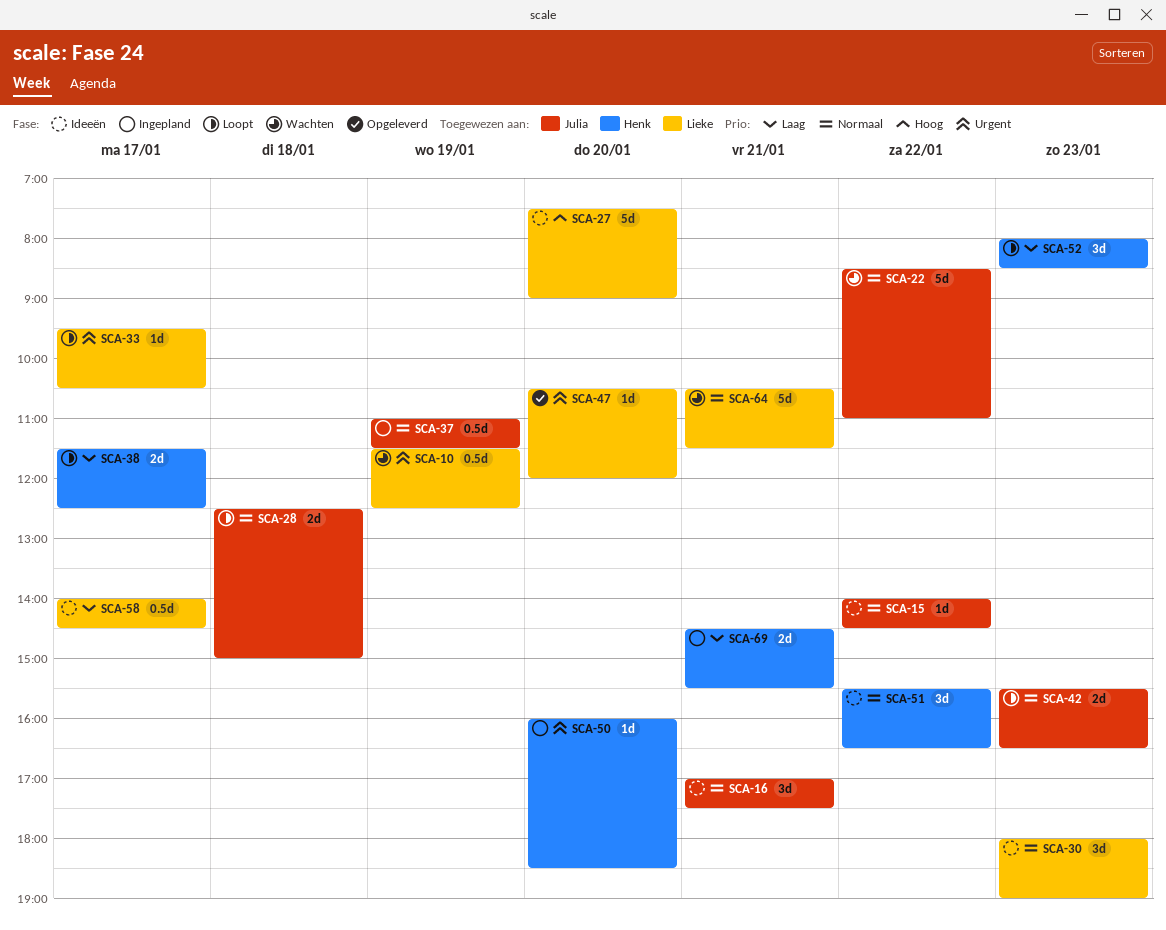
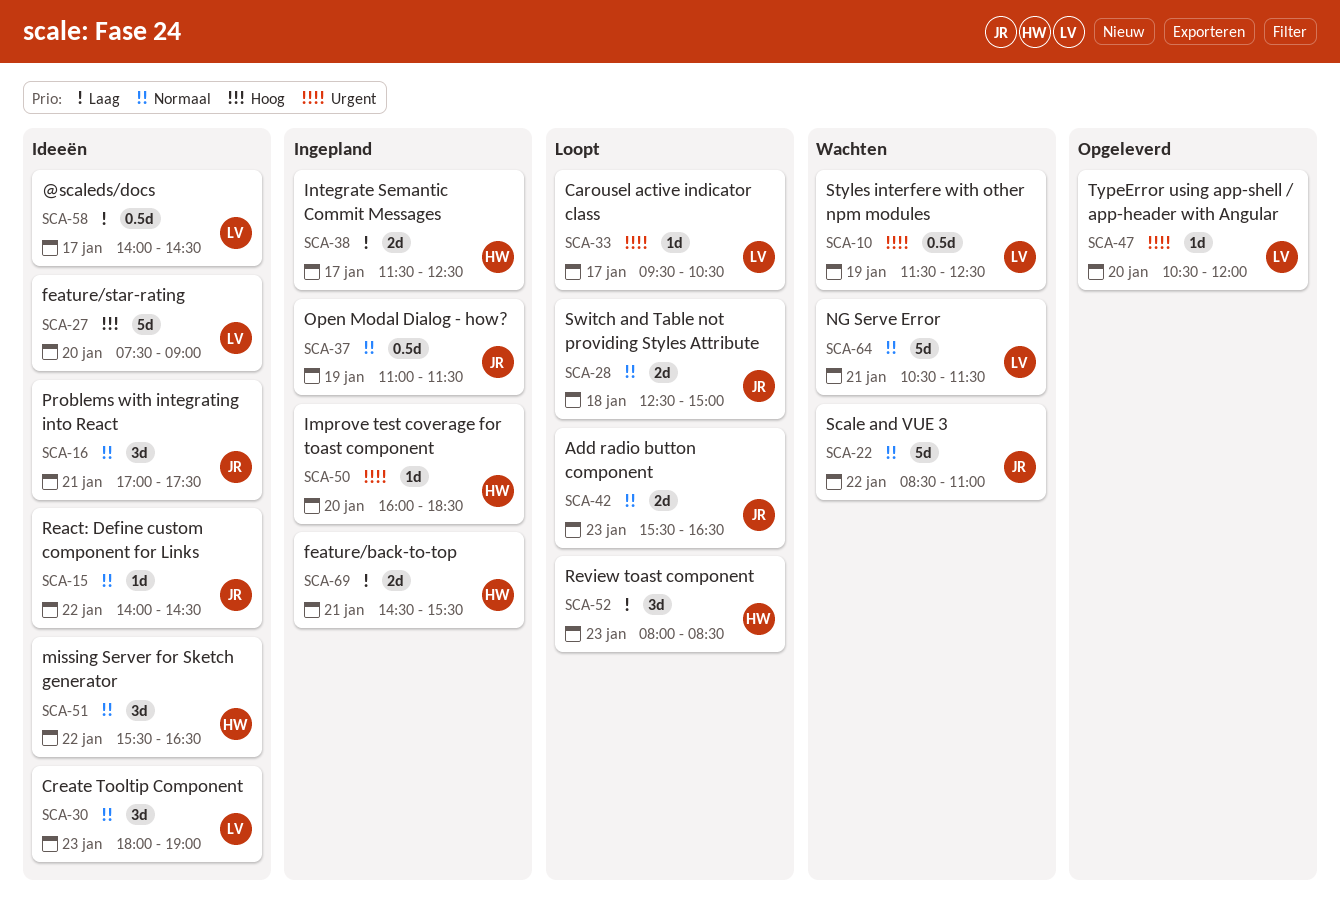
SCA-38, status: Loopt -> Ingepland

